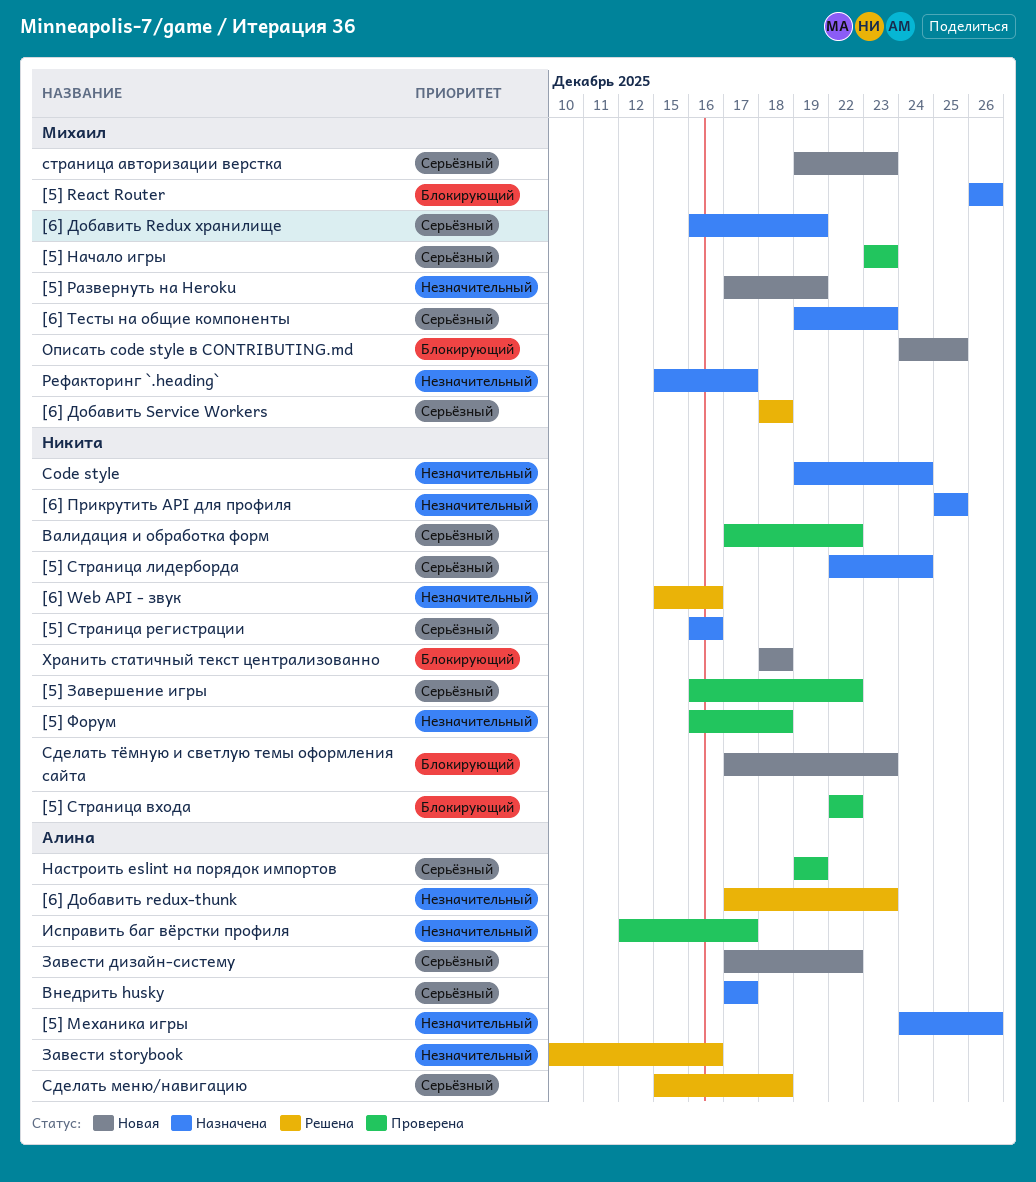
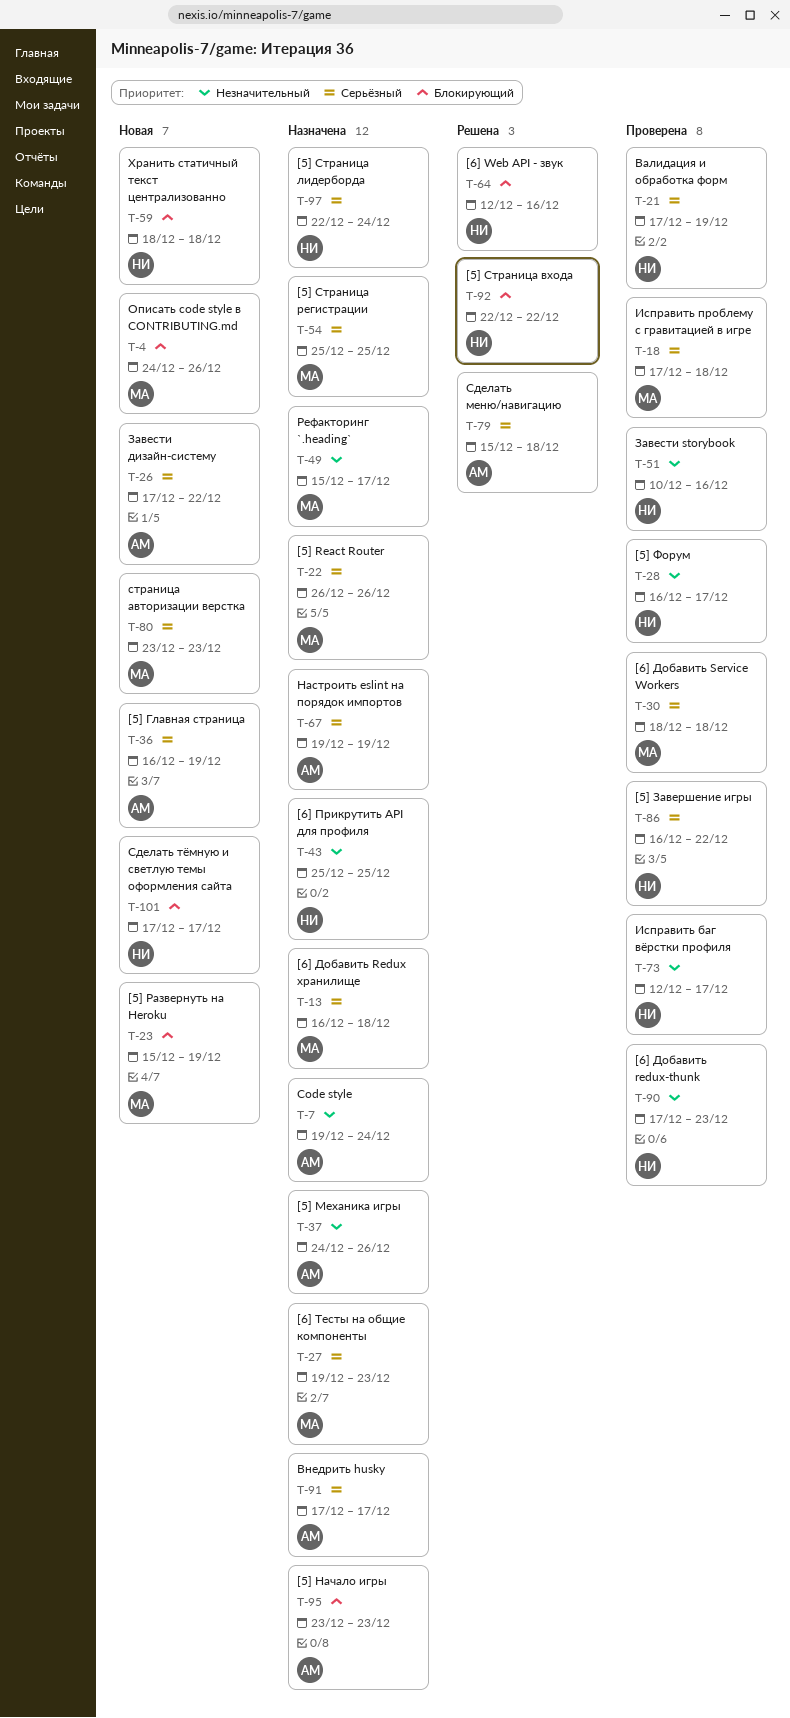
[5] React Router, priority: Блокирующий -> Серьёзный
[5] Главная страница: none -> present
[5] Начало игры, status: Проверена -> Назначена
[5] Начало игры, owner: Михаил -> Алина
[5] Начало игры, priority: Серьёзный -> Блокирующий
[5] Развернуть на Heroku, priority: Незначительный -> Блокирующий
[5] Развернуть на Heroku, start: Dec 17 -> Dec 15
[5] Страница входа, status: Проверена -> Решена
[5] Страница регистрации, owner: Никита -> Михаил
[5] Страница регистрации, start: Dec 16 -> Dec 25
[5] Страница регистрации, due: Dec 16 -> Dec 25
[5] Форум, due: Dec 18 -> Dec 17
[6] Web API - звук, priority: Незначительный -> Блокирующий
[6] Web API - звук, start: Dec 15 -> Dec 12
[6] Добавить Redux хранилище, due: Dec 19 -> Dec 18
[6] Добавить redux-thunk, status: Решена -> Проверена
[6] Добавить redux-thunk, owner: Алина -> Никита
[6] Добавить Service Workers, status: Решена -> Проверена
Code style, owner: Никита -> Алина
Валидация и обработка форм, due: Dec 22 -> Dec 19
Завести storybook, status: Решена -> Проверена
Завести storybook, owner: Алина -> Никита
Исправить баг вёрстки профиля, owner: Алина -> Никита
Исправить проблему с гравитацией в игре: none -> present
Настроить eslint на порядок импортов, status: Проверена -> Назначена
Описать code style в CONTRIBUTING.md, due: Dec 25 -> Dec 26
Сделать тёмную и светлую темы оформления сайта, due: Dec 23 -> Dec 17
страница авторизации верстка, start: Dec 19 -> Dec 23

